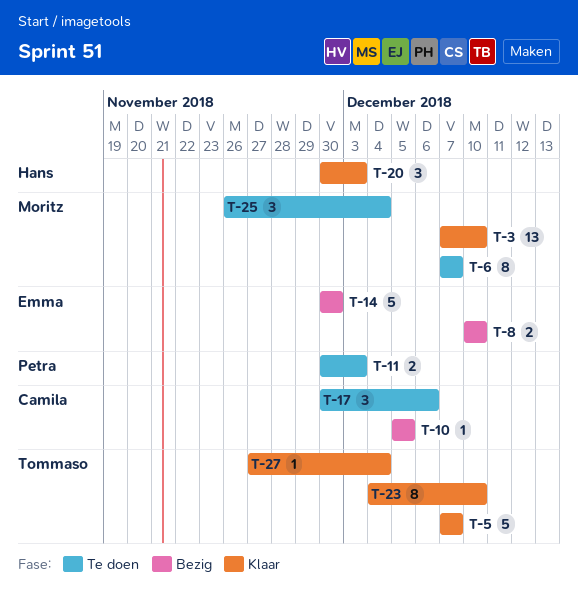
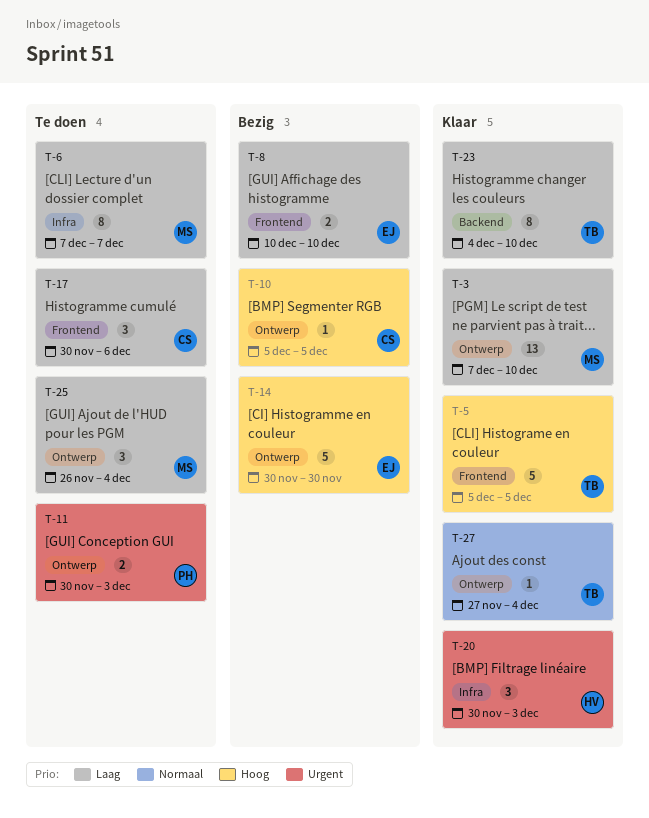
T-5, start: Dec 7 -> Dec 5
T-5, due: Dec 7 -> Dec 5

